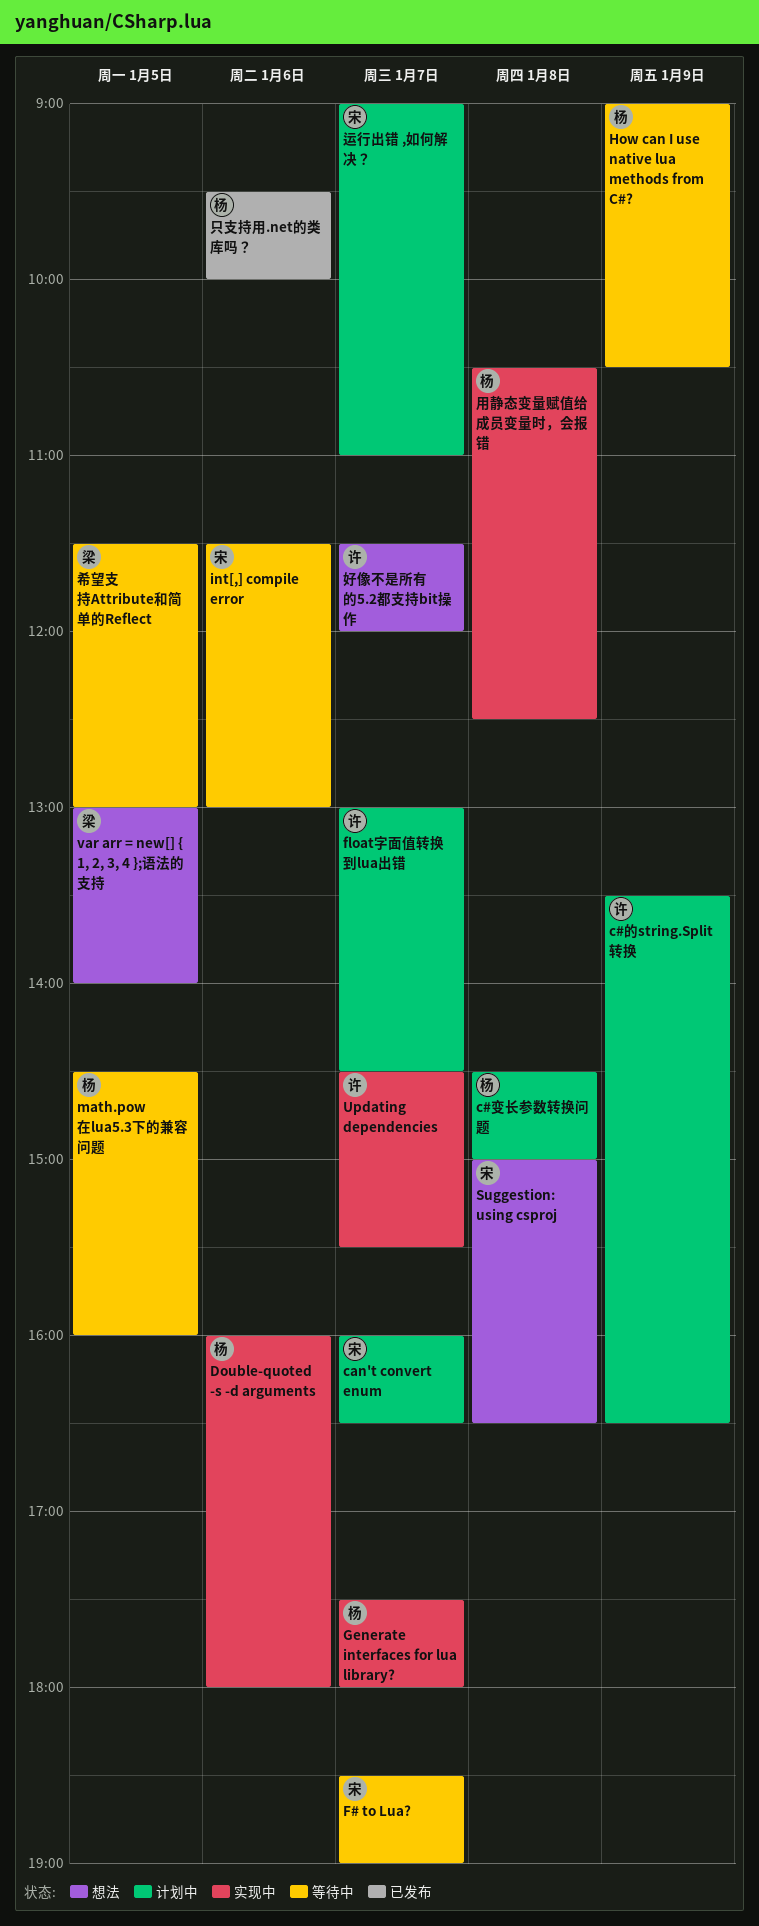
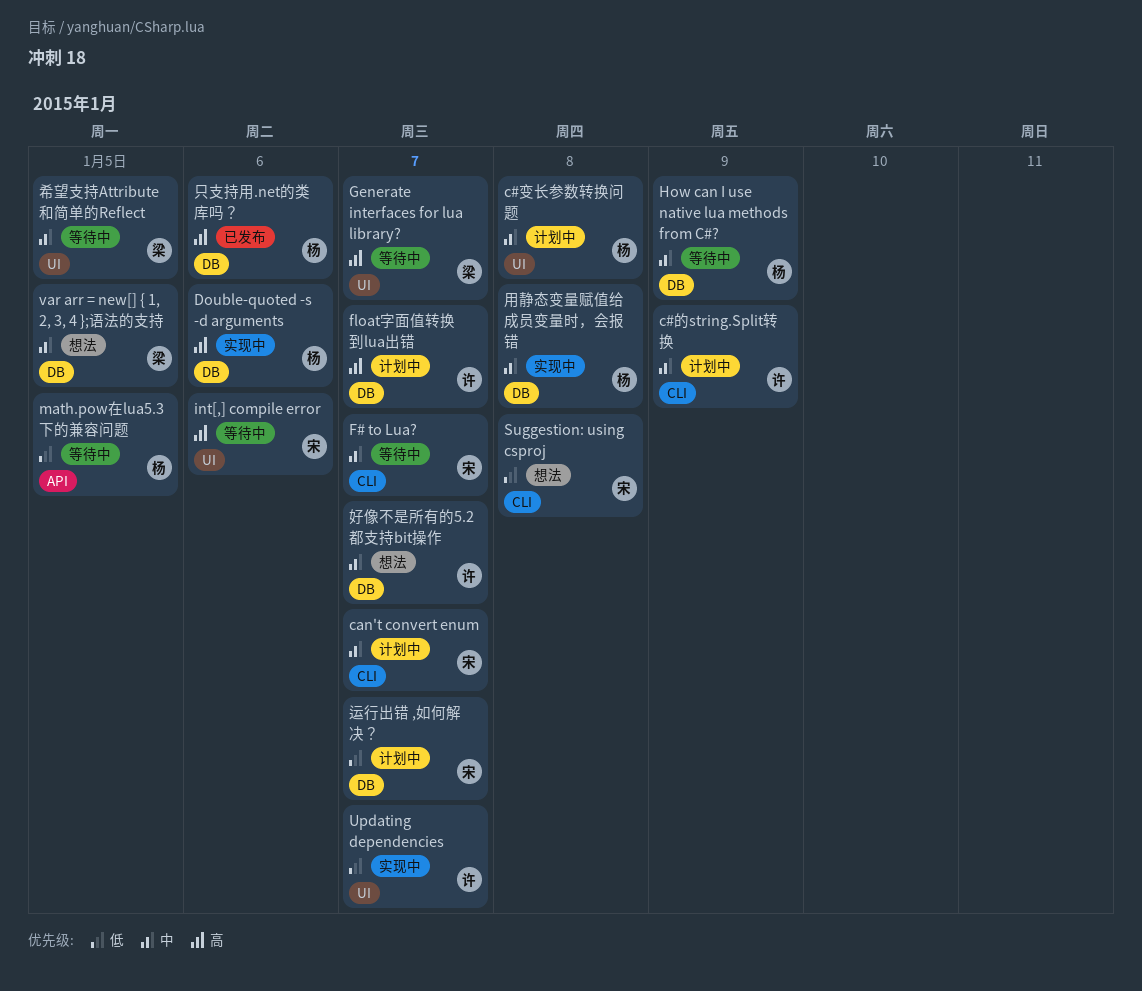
Generate interfaces for lua library?, status: 实现中 -> 等待中
Generate interfaces for lua library?, owner: 杨 -> 梁

